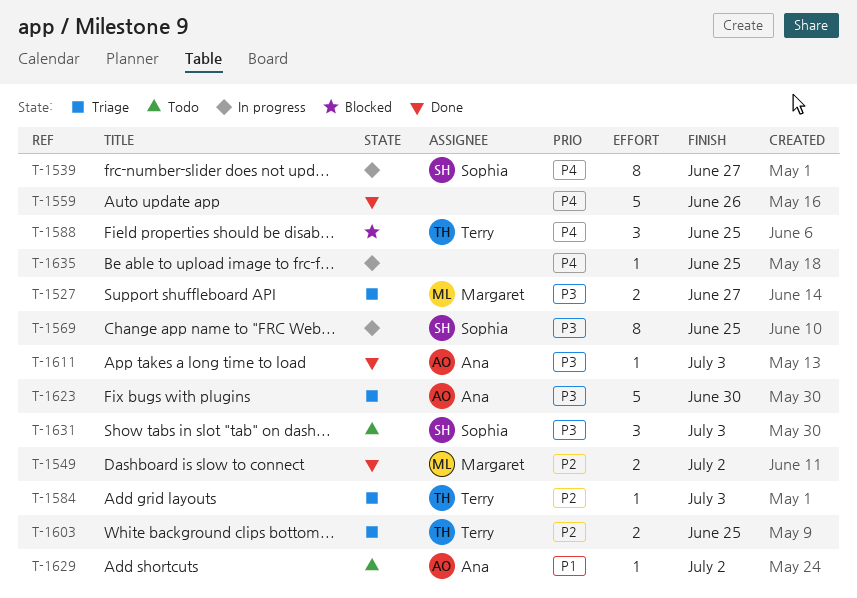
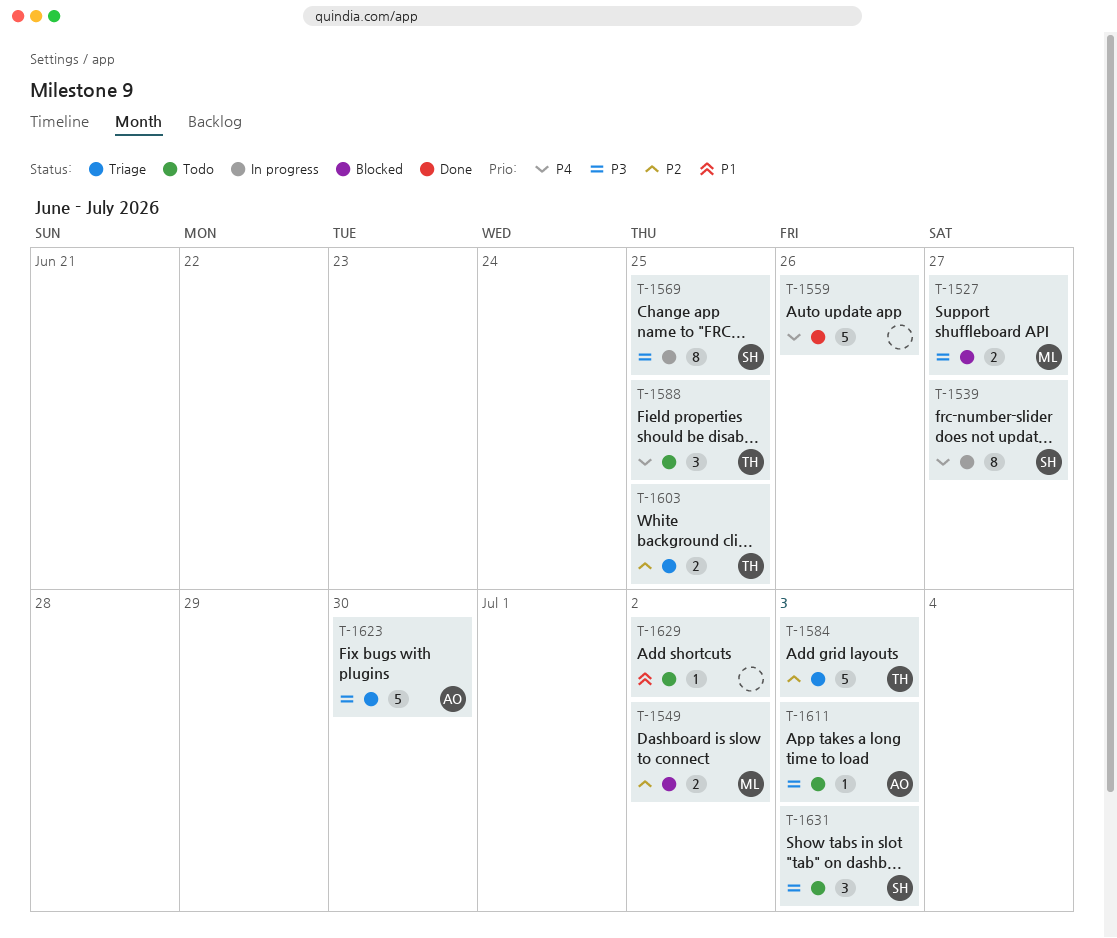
T-1527, status: Triage -> Blocked
T-1549, status: Done -> Blocked
T-1584, estimate: 1 -> 5
T-1588, status: Blocked -> Todo
T-1611, status: Done -> Todo
T-1629, owner: Ana -> none
T-1635: present -> none

